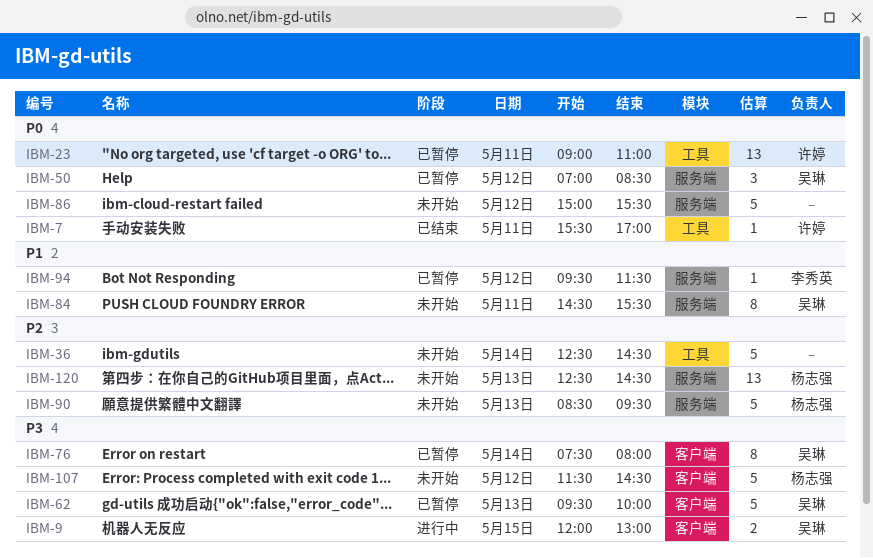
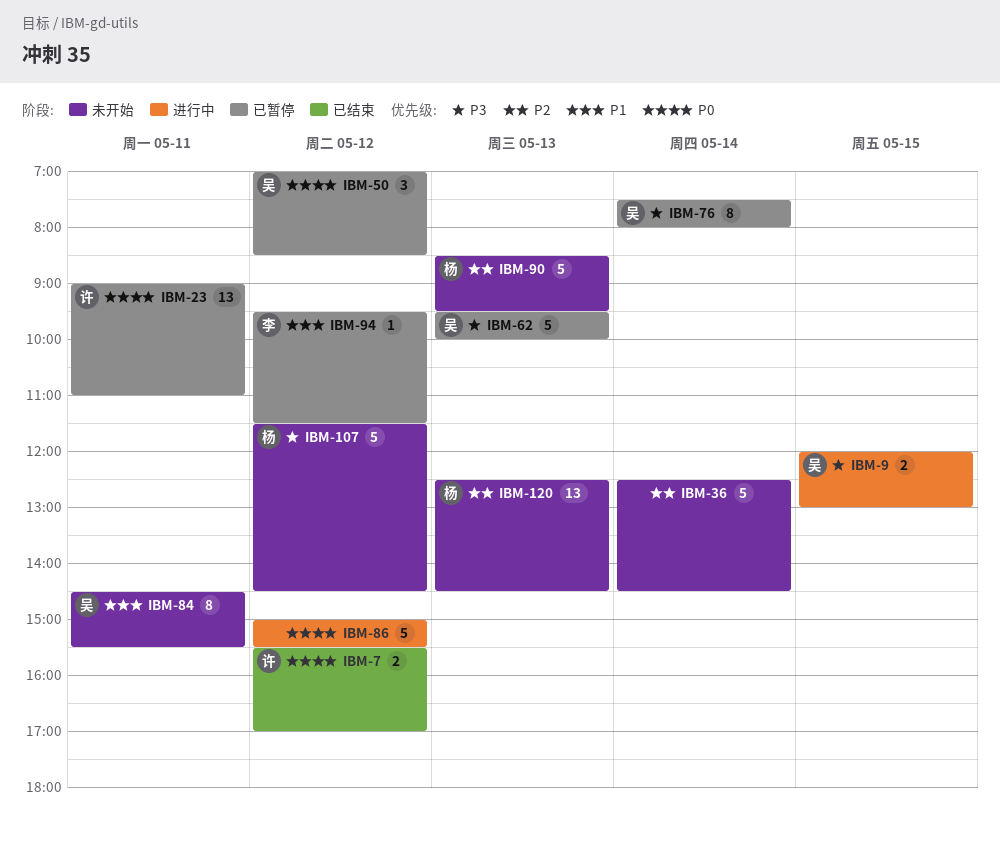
IBM-7, estimate: 1 -> 2
IBM-7, day: May 11 -> May 12
IBM-86, status: 未开始 -> 进行中

